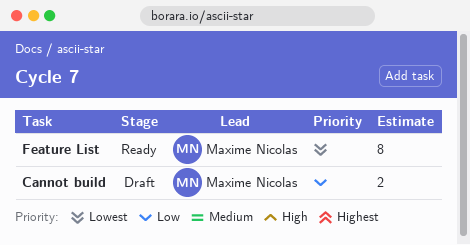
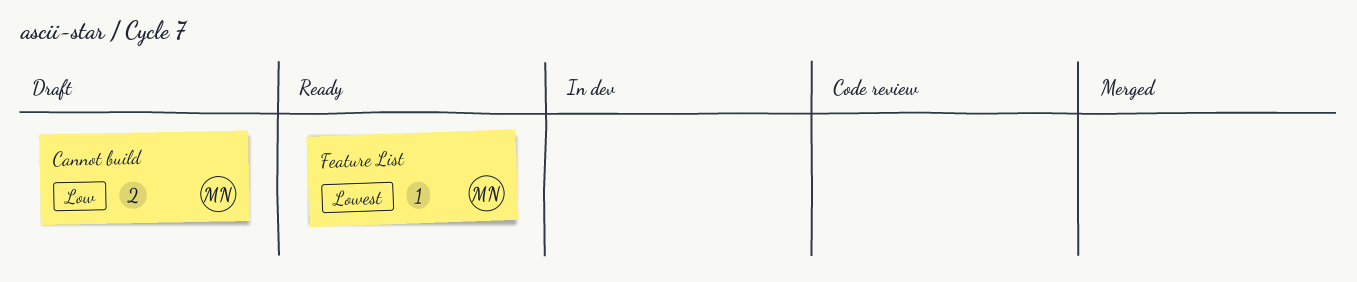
Feature List, estimate: 8 -> 1

